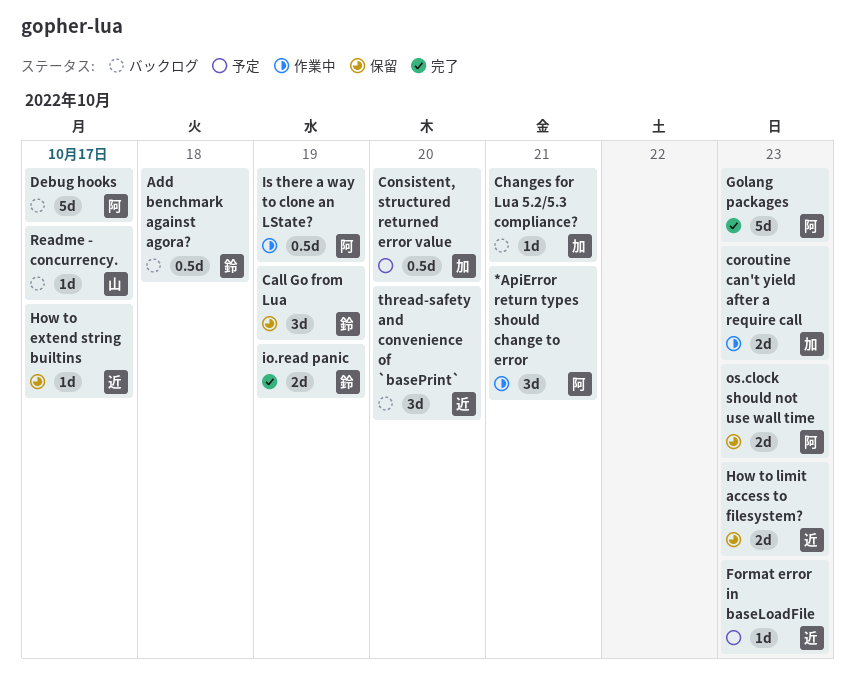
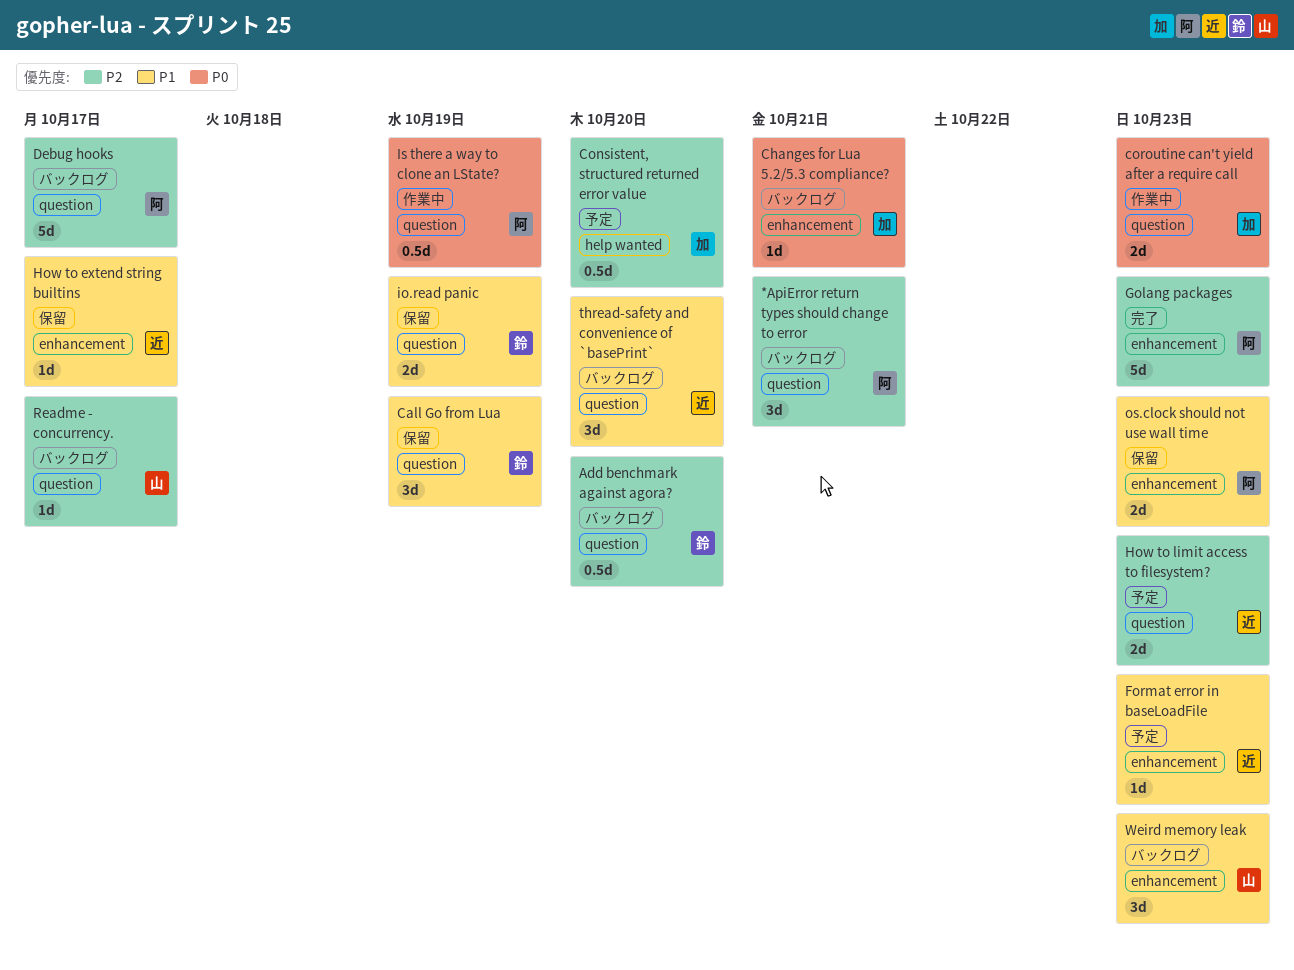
*ApiError return types should change to error, status: 作業中 -> バックログ
Add benchmark against agora?, due: Oct 18 -> Oct 20
How to limit access to filesystem?, status: 保留 -> 予定
io.read panic, status: 完了 -> 保留
Weird memory leak: none -> present

